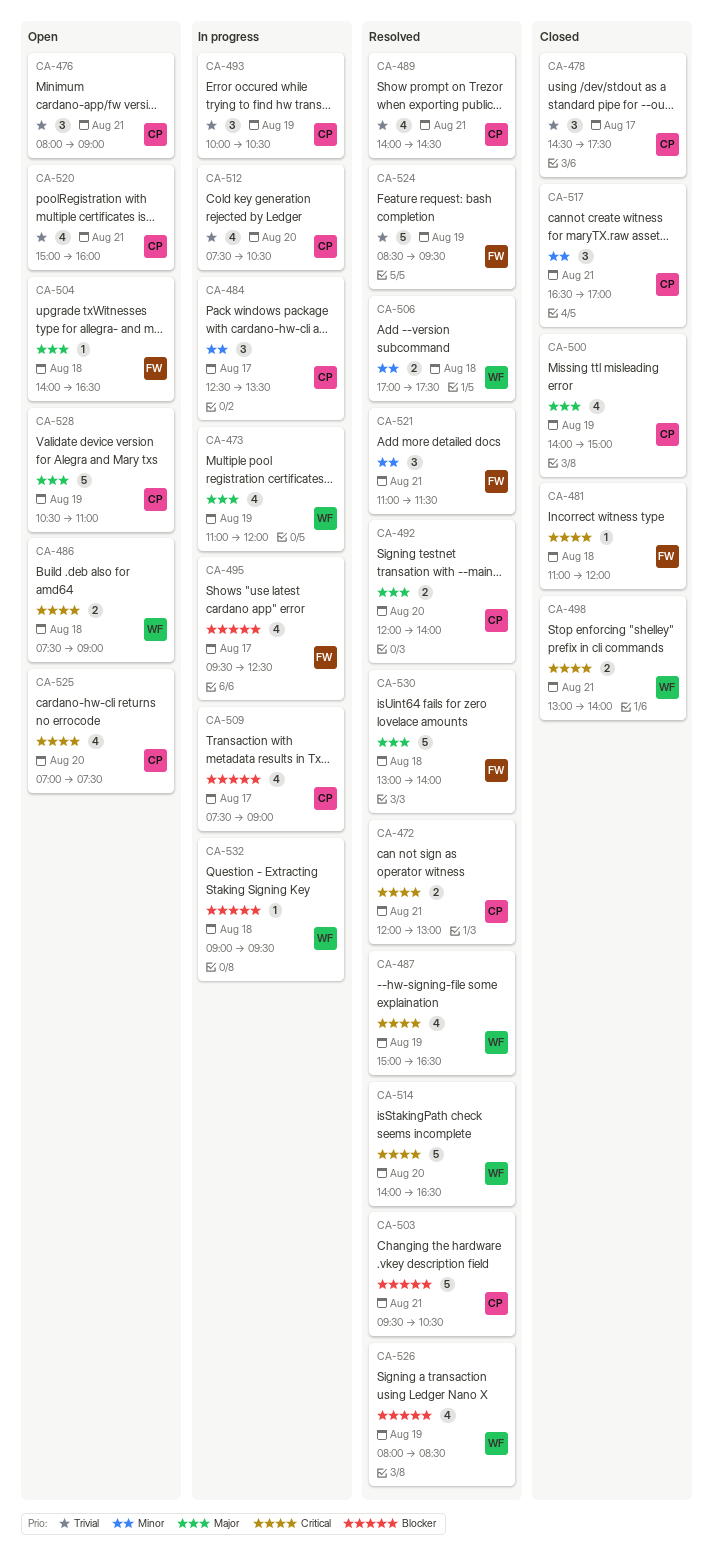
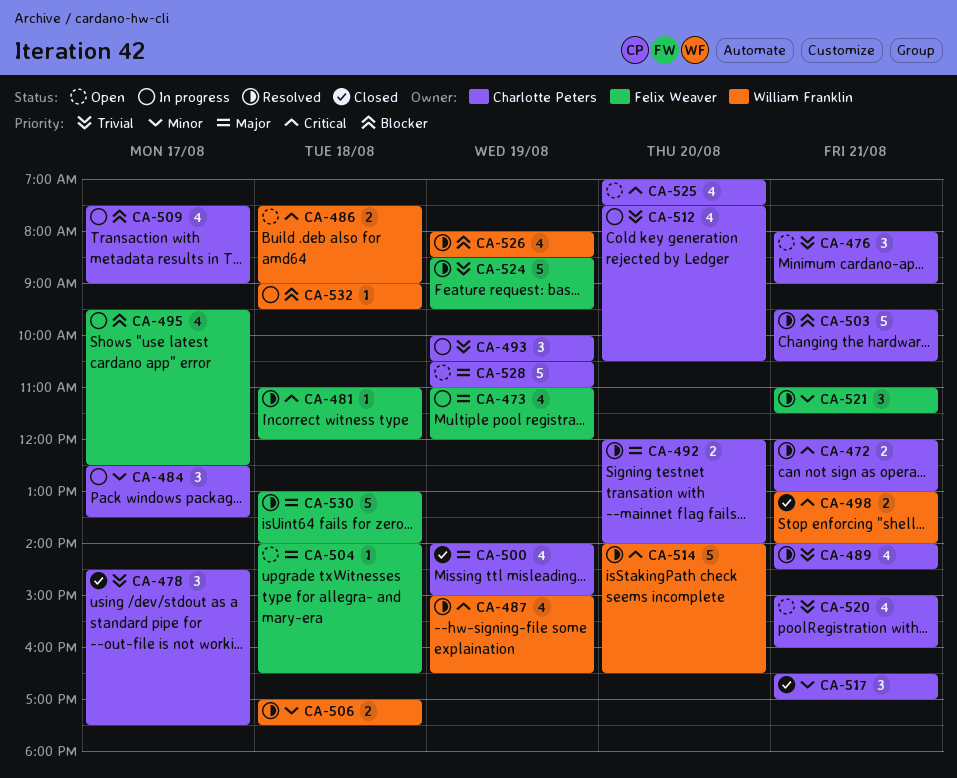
CA-473, owner: William Franklin -> Felix Weaver
CA-481, status: Closed -> Resolved

